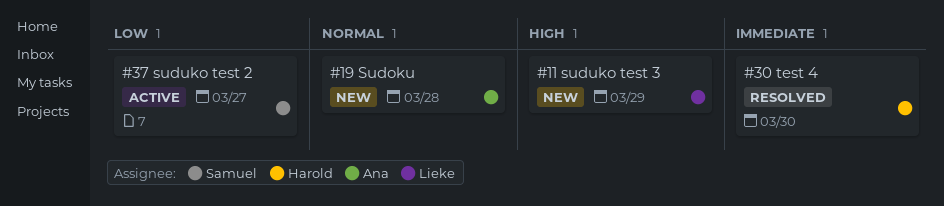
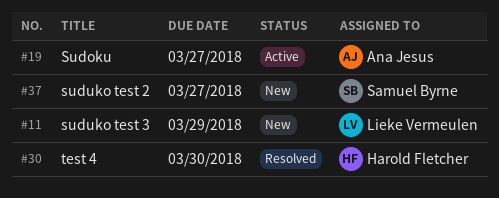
#19, status: New -> Active
#19, due: Mar 28 -> Mar 27
#37, status: Active -> New

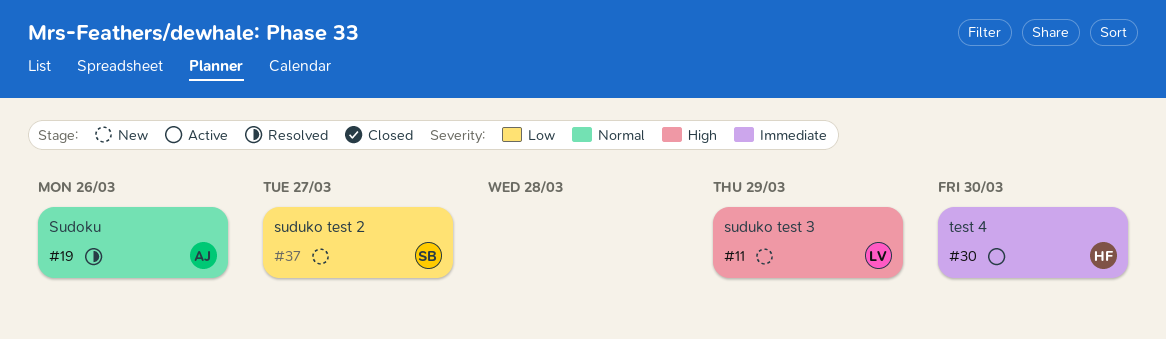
#19, status: Active -> Resolved
#19, due: Mar 27 -> Mar 26
#30, status: Resolved -> Active

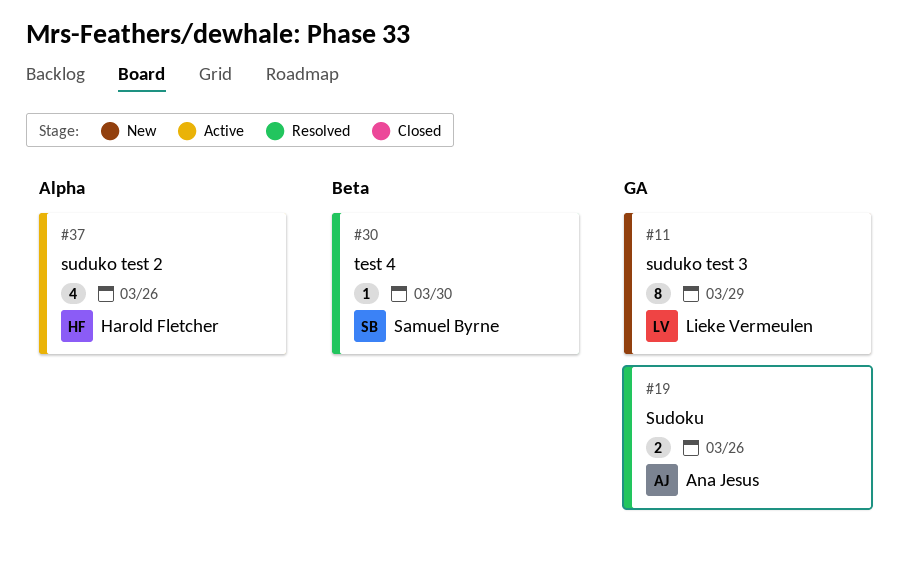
#30, status: Active -> Resolved
#30, owner: Harold Fletcher -> Samuel Byrne
#37, status: New -> Active
#37, owner: Samuel Byrne -> Harold Fletcher
#37, due: Mar 27 -> Mar 26

